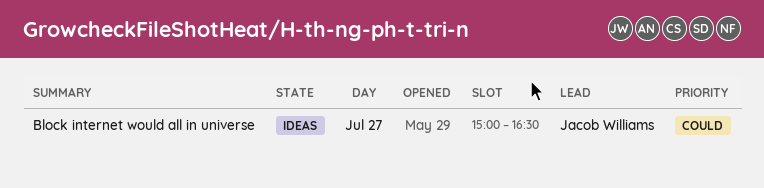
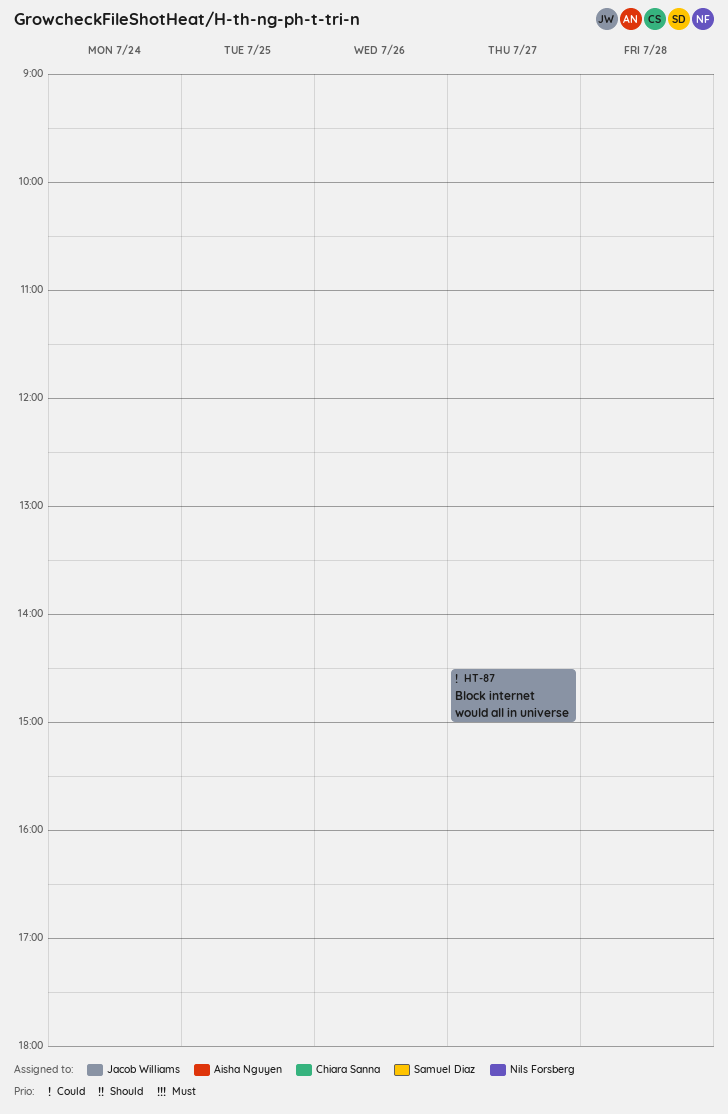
Block internet would all in universe, begins: 15:00 -> 14:30
Block internet would all in universe, ends: 16:30 -> 15:00

